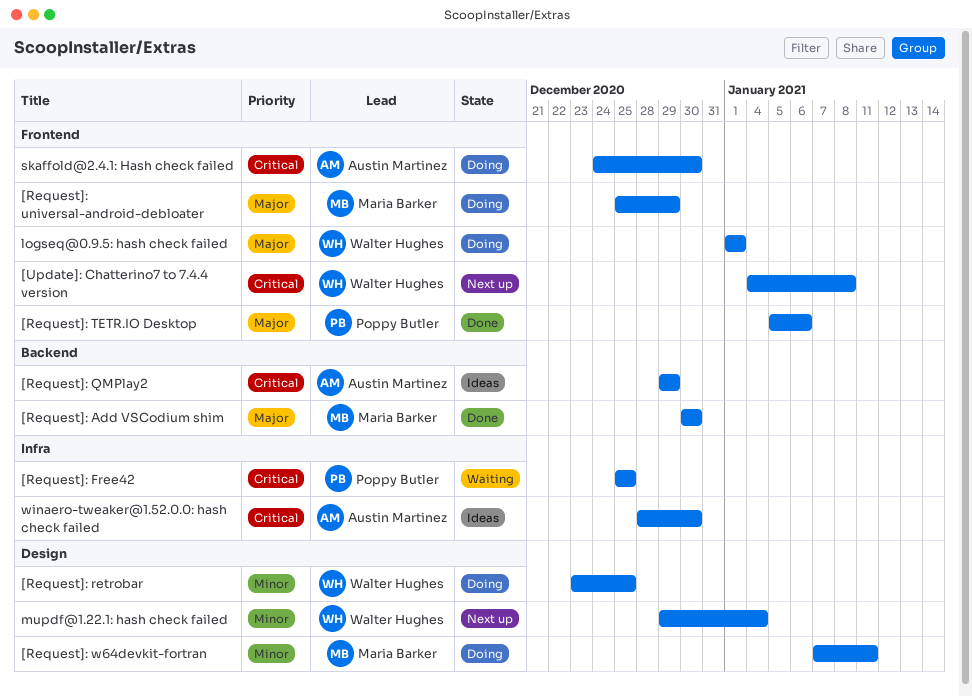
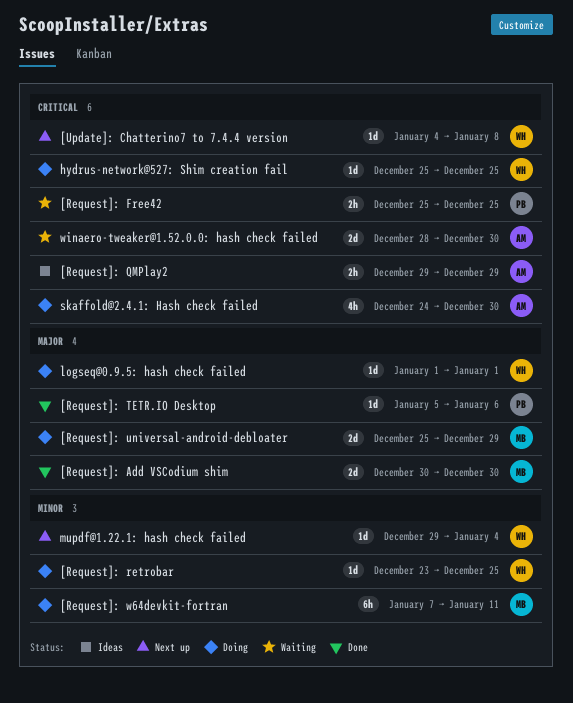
hydrus-network@527: Shim creation fail: none -> present
winaero-tweaker@1.52.0.0: hash check failed, status: Ideas -> Waiting

